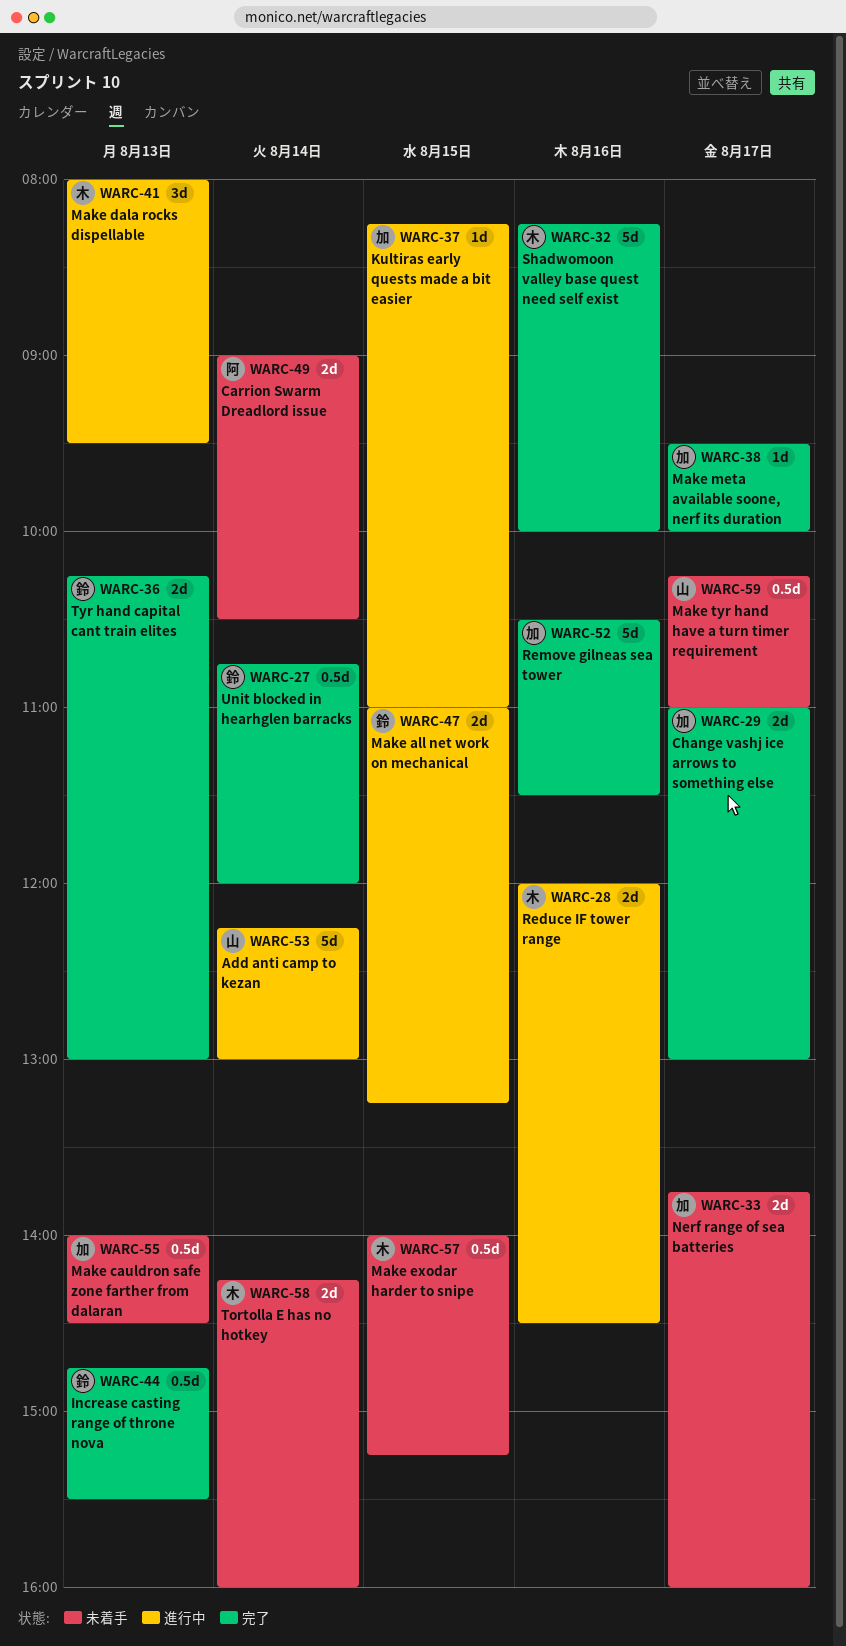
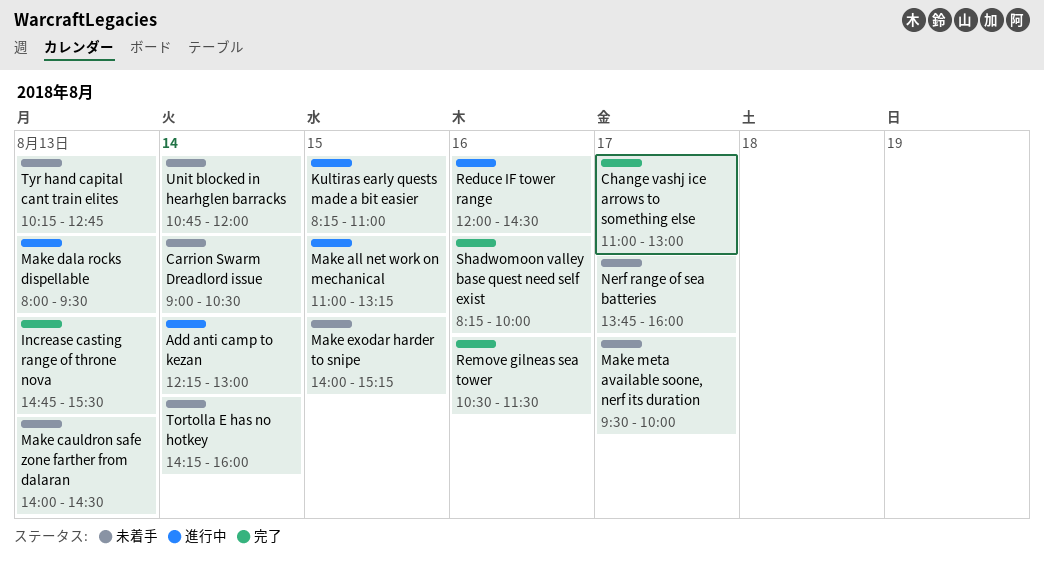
Make meta available soone, nerf its duration, status: 完了 -> 未着手
Make tyr hand have a turn timer requirement: present -> none
Tyr hand capital cant train elites, status: 完了 -> 未着手
Tyr hand capital cant train elites, ends: 13:00 -> 12:45
Unit blocked in hearhglen barracks, status: 完了 -> 未着手

